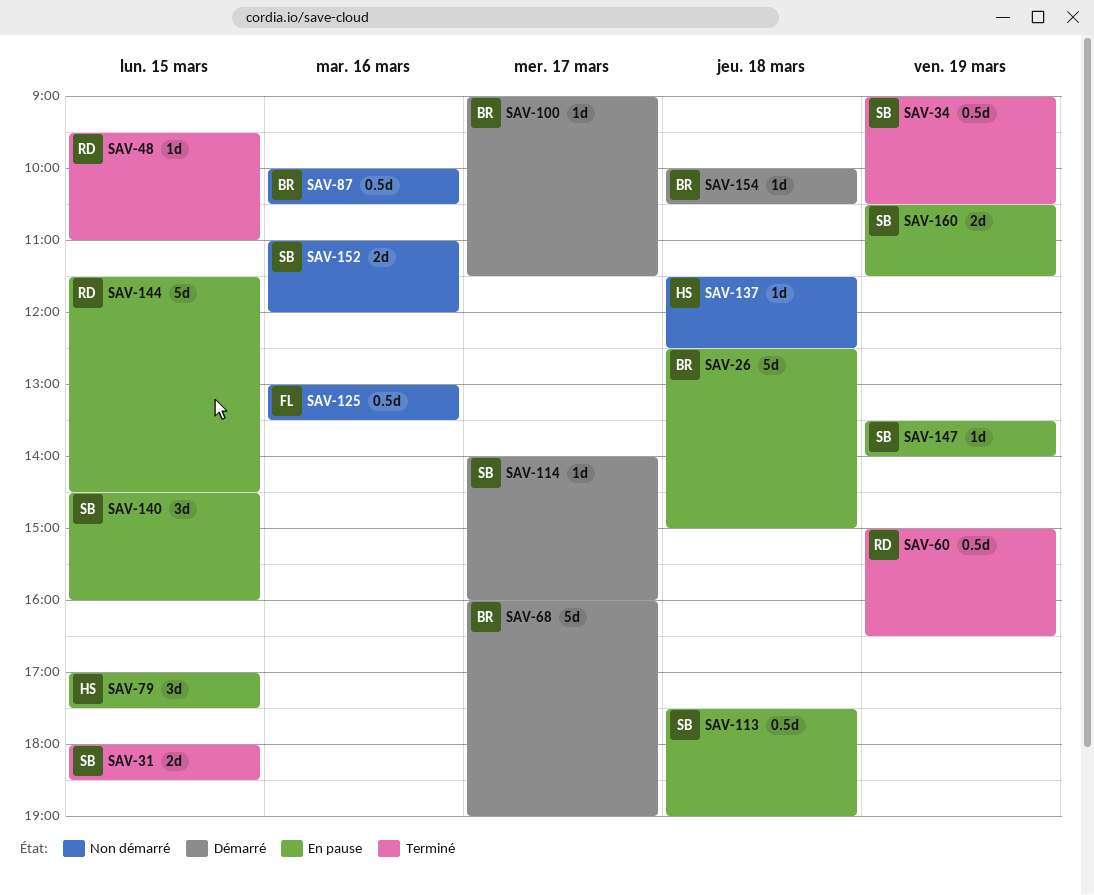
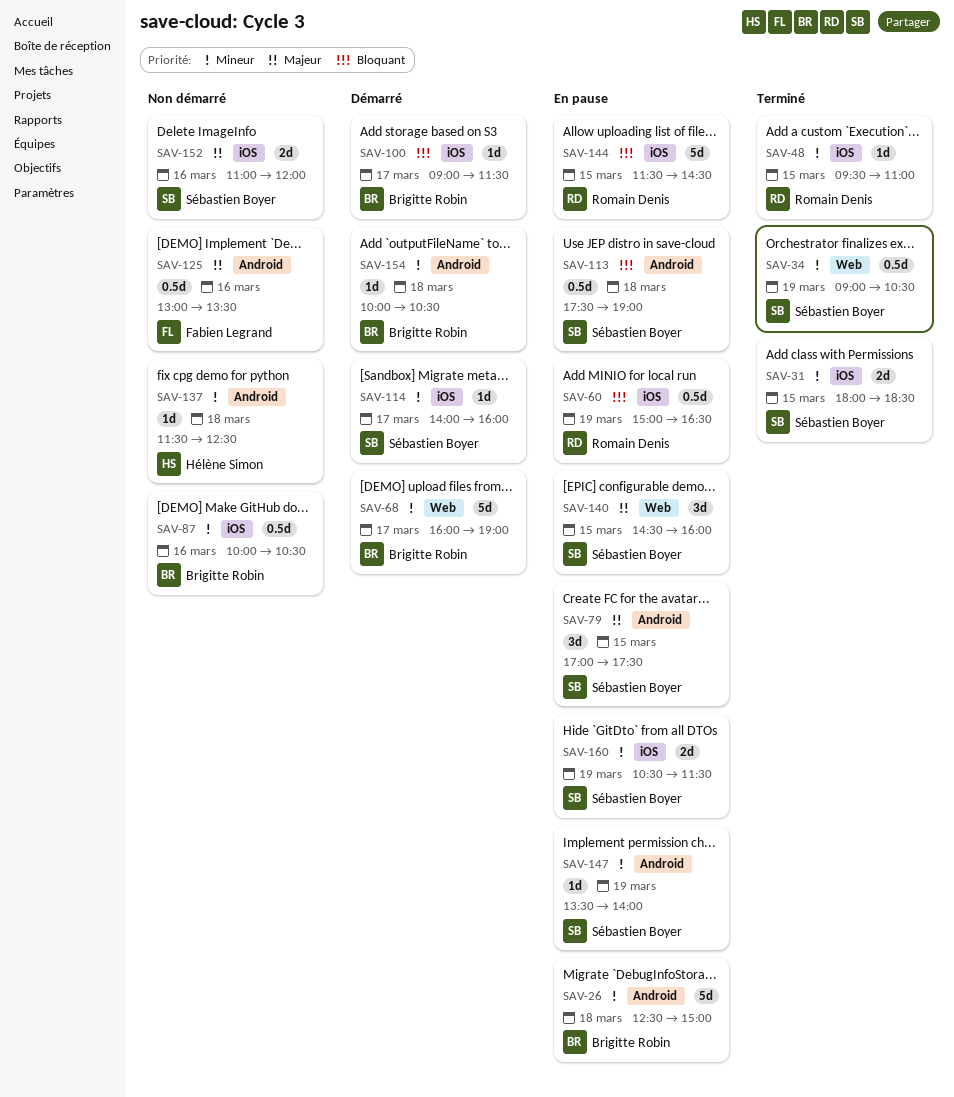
SAV-60, status: Terminé -> En pause
SAV-79, owner: Hélène Simon -> Sébastien Boyer

